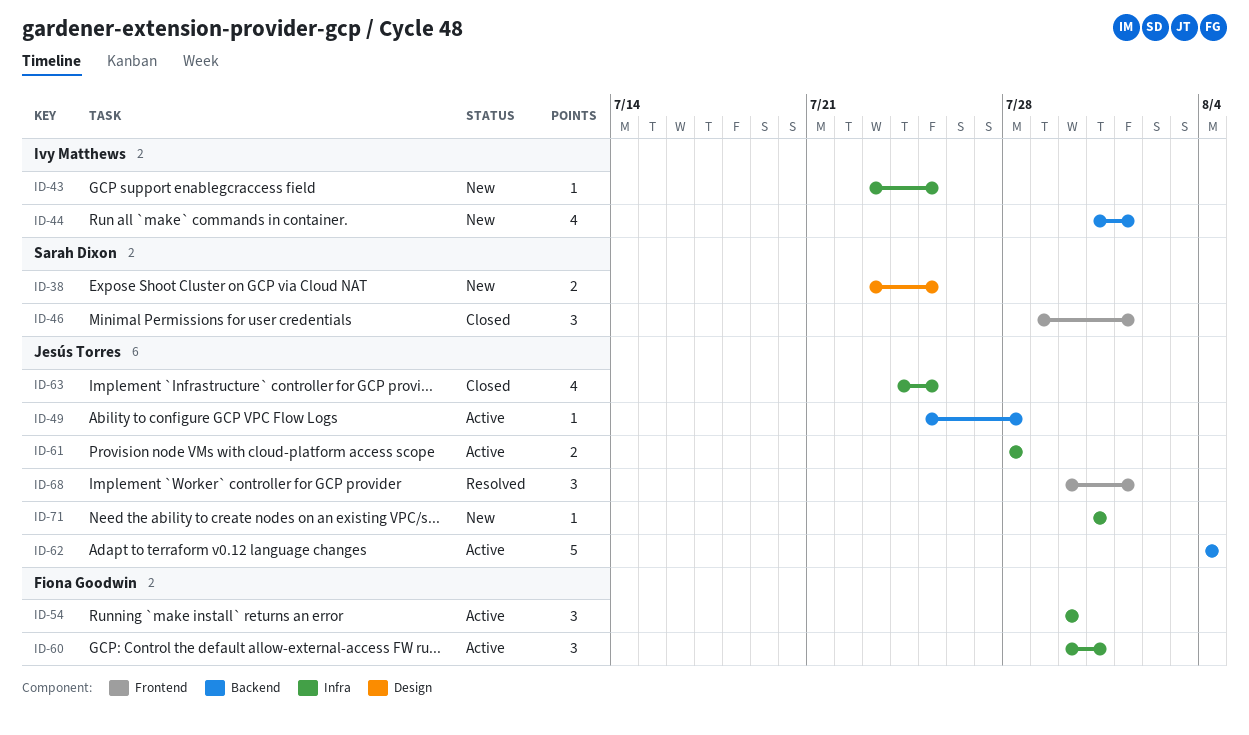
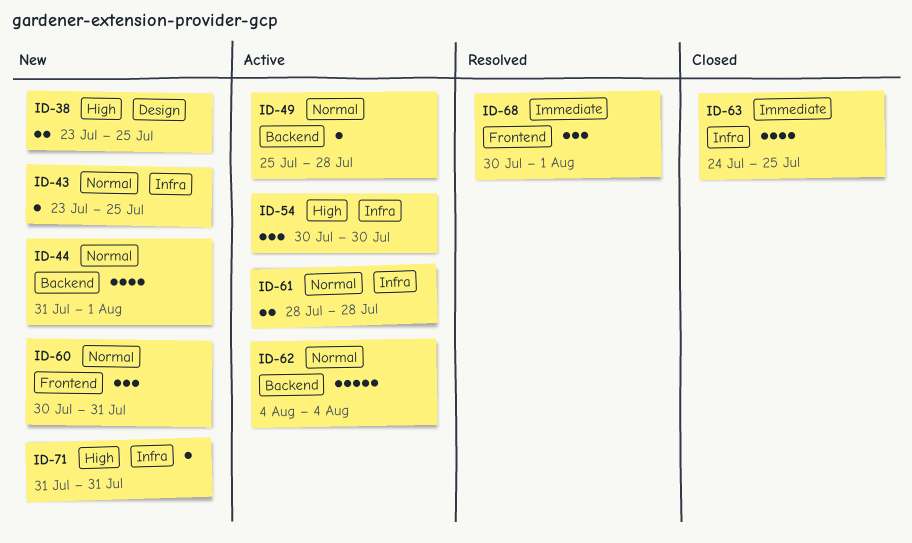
ID-46: present -> none
ID-60, status: Active -> New
ID-60, label: Infra -> Frontend

